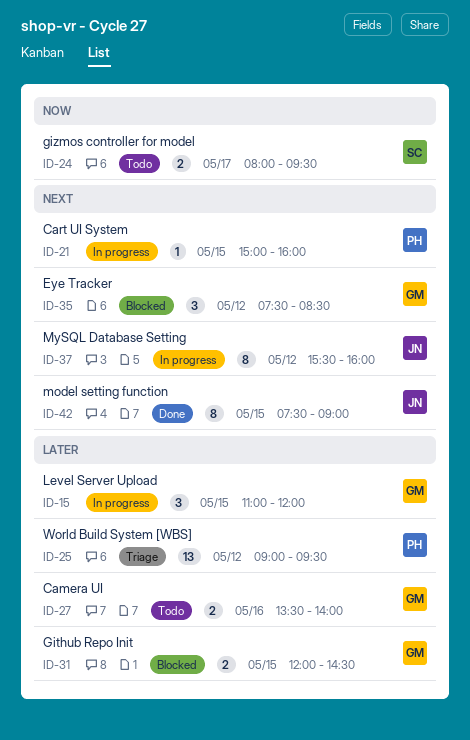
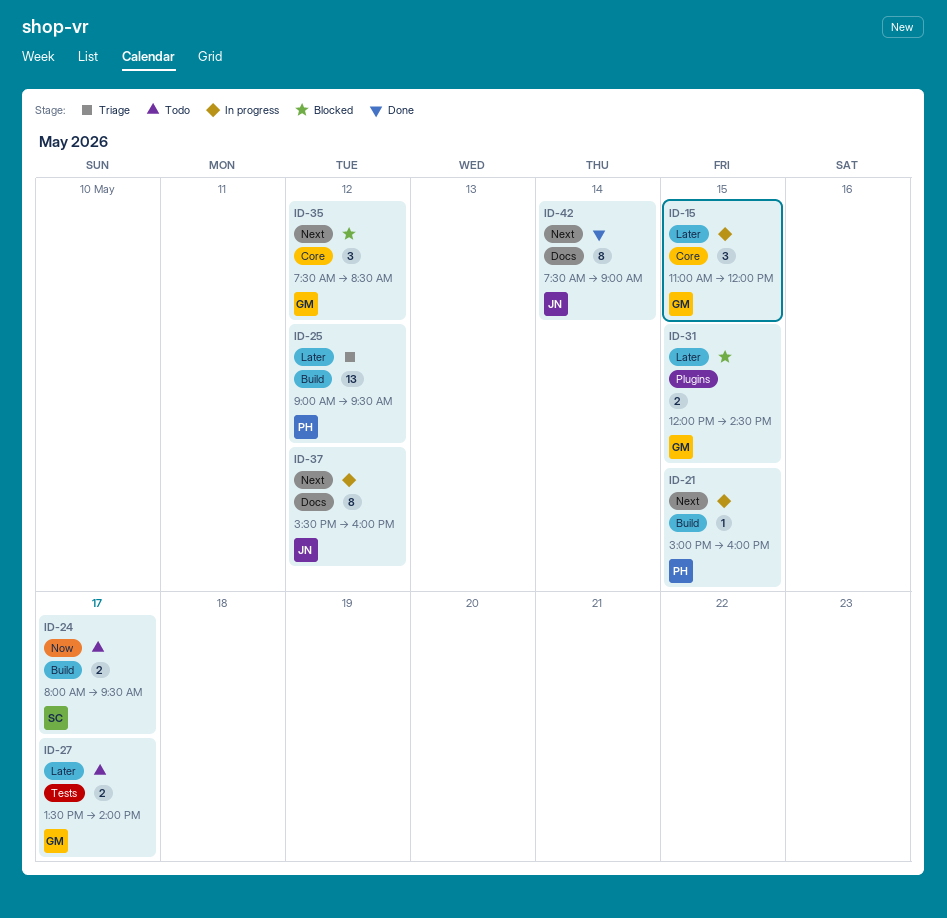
ID-27, day: May 16 -> May 17
ID-42, day: May 15 -> May 14

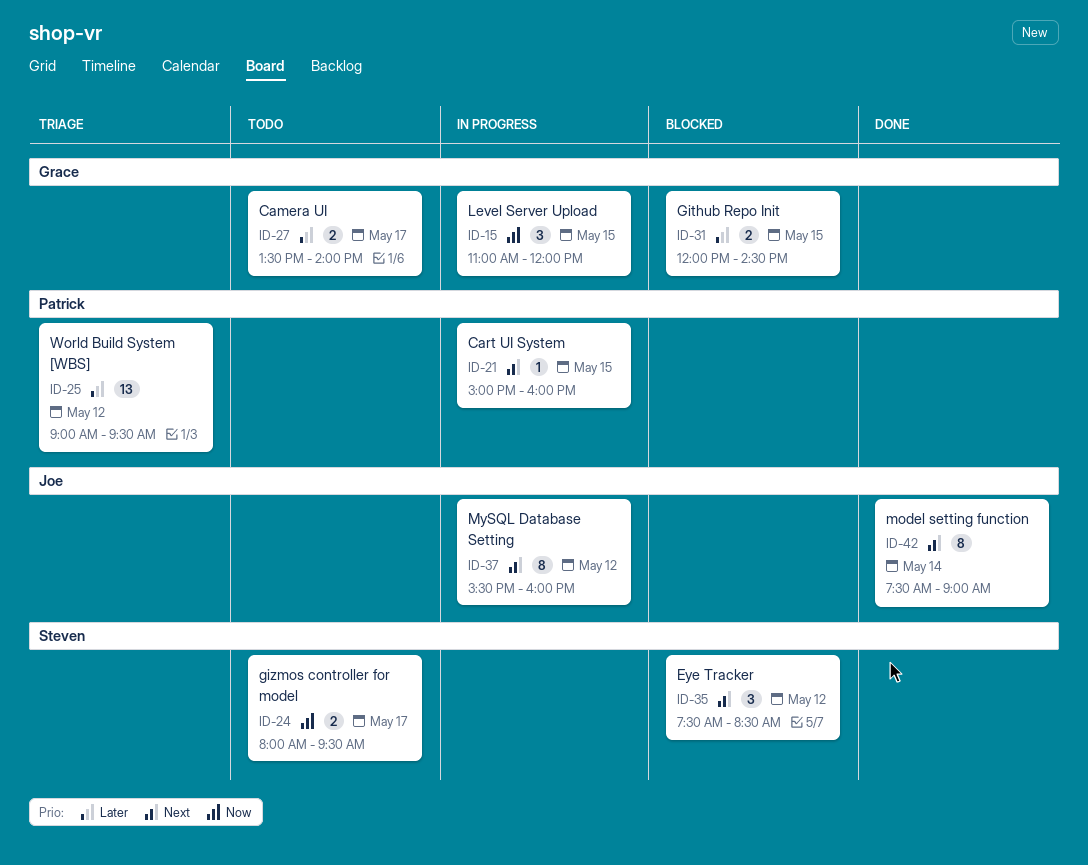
ID-15, priority: Later -> Now
ID-35, owner: Grace -> Steven

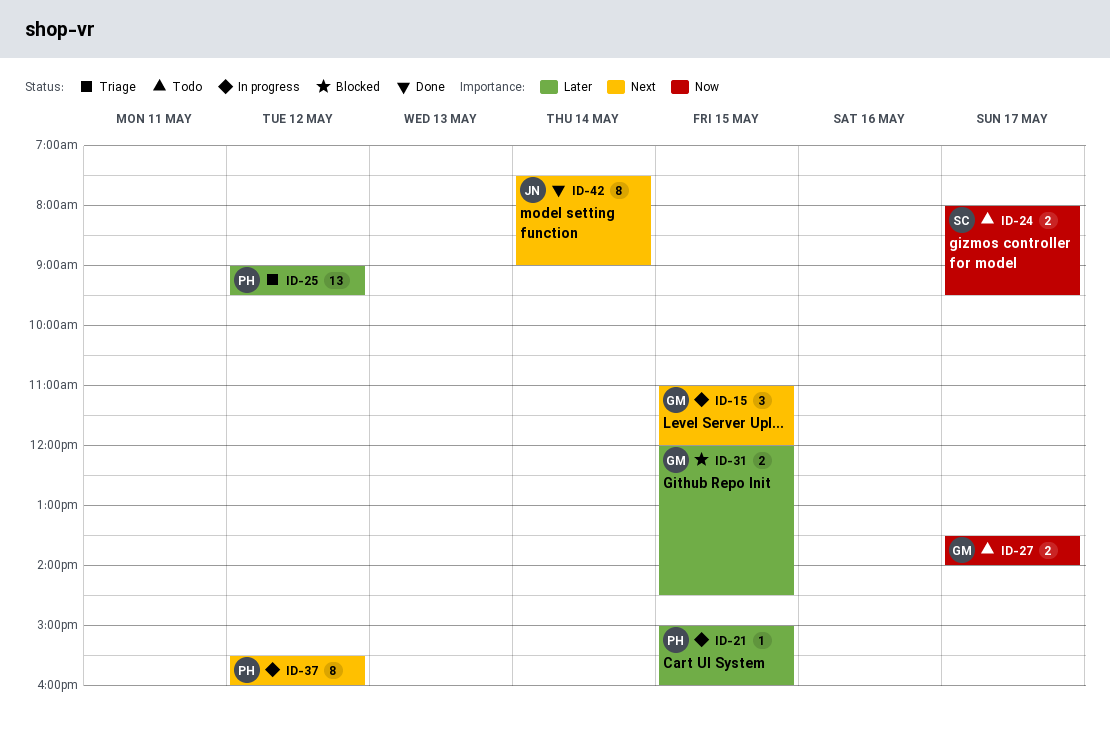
ID-15, priority: Now -> Next
ID-21, priority: Next -> Later
ID-27, priority: Later -> Now
ID-35: present -> none
ID-37, owner: Joe -> Patrick

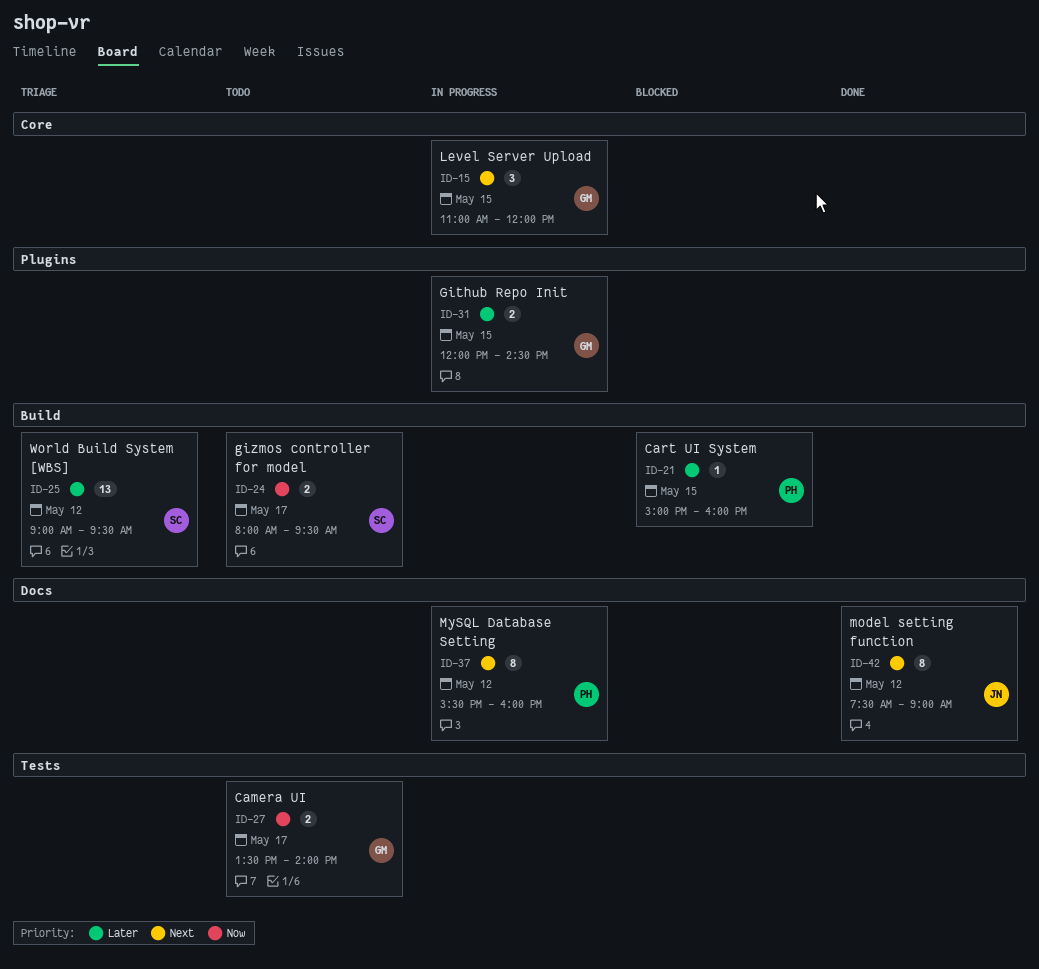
ID-21, status: In progress -> Blocked
ID-25, owner: PH -> SC
ID-31, status: Blocked -> In progress
ID-42, day: May 14 -> May 12

